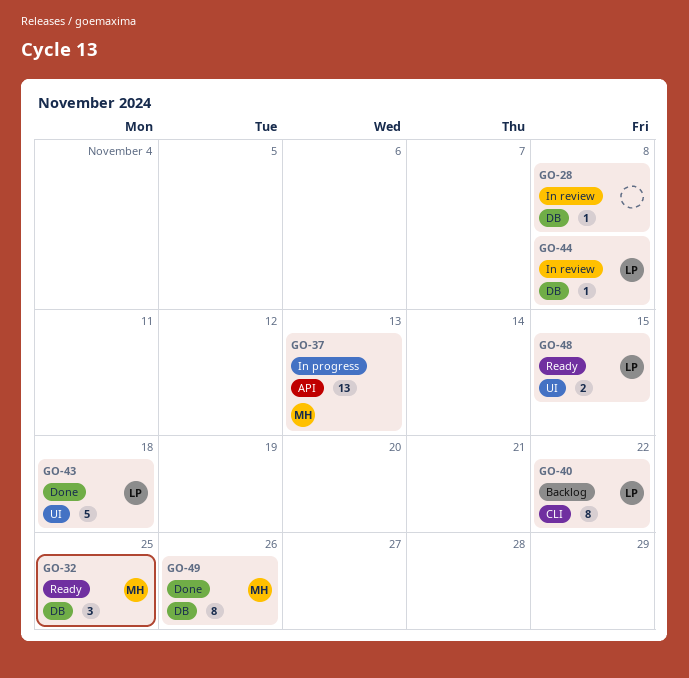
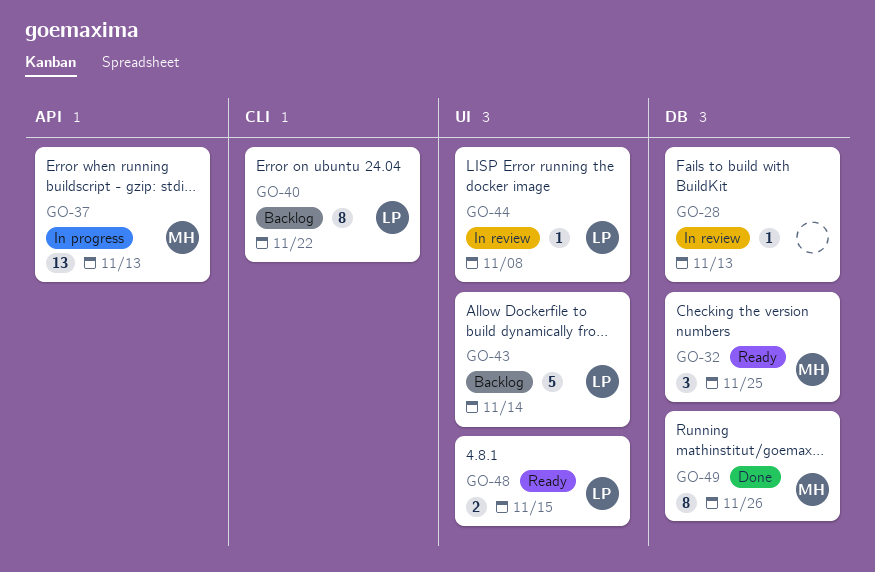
GO-28, due: Nov 8 -> Nov 13
GO-43, status: Done -> Backlog
GO-43, due: Nov 18 -> Nov 14
GO-44, label: DB -> UI

